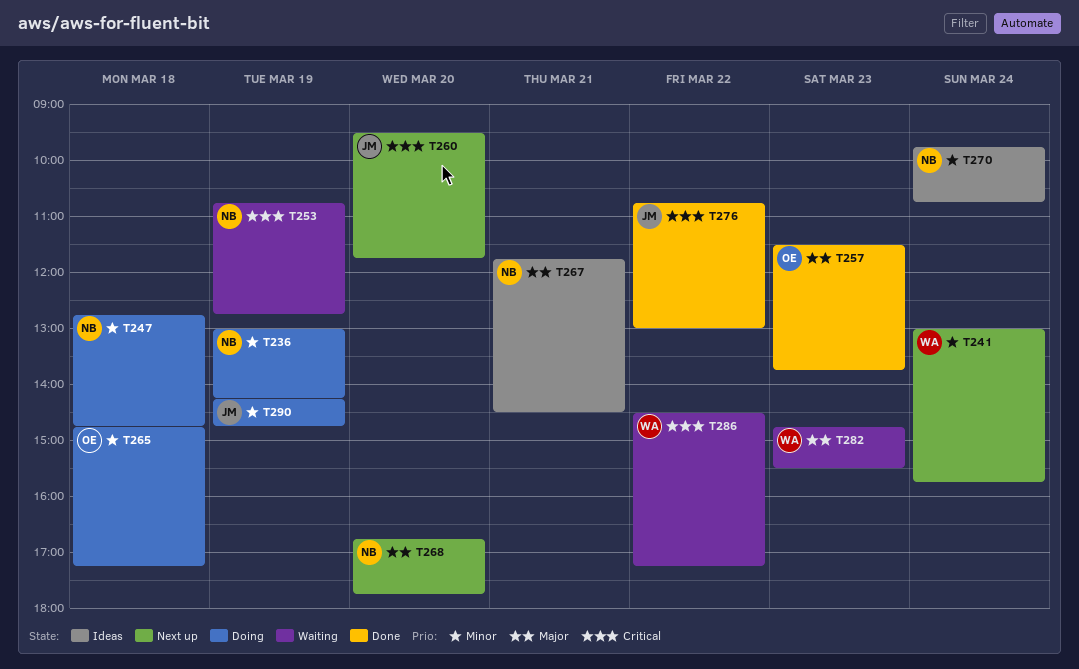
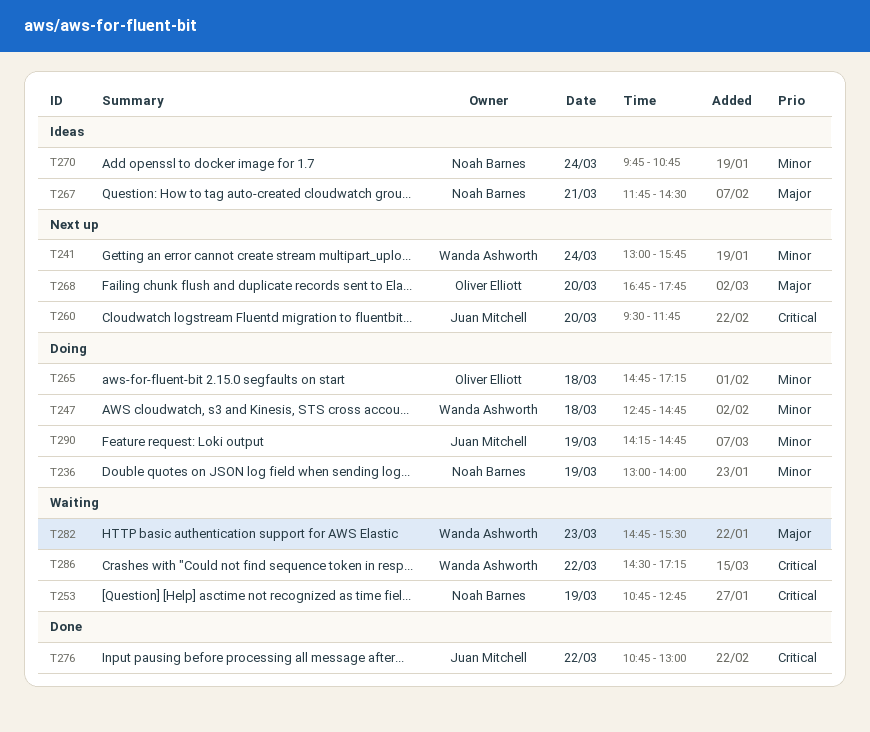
T236, ends: 14:15 -> 14:00
T247, owner: Noah Barnes -> Wanda Ashworth
T257: present -> none
T268, owner: Noah Barnes -> Oliver Elliott

